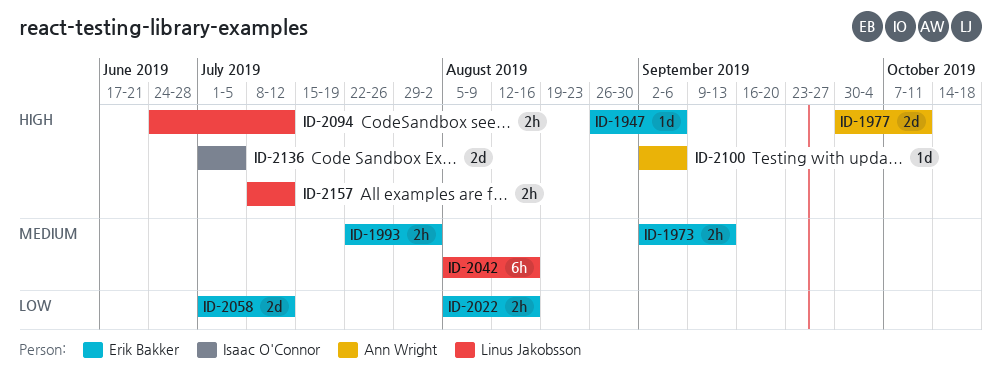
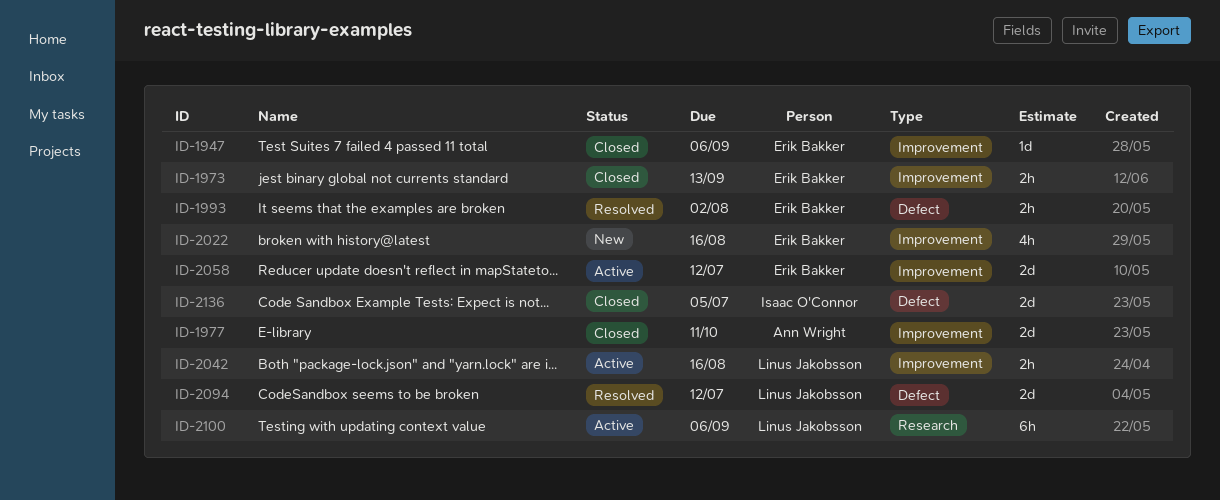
ID-2022, estimate: 2h -> 4h
ID-2042, estimate: 6h -> 2h
ID-2094, estimate: 2h -> 2d
ID-2100, owner: Ann Wright -> Linus Jakobsson
ID-2100, estimate: 1d -> 6h
ID-2157: present -> none

